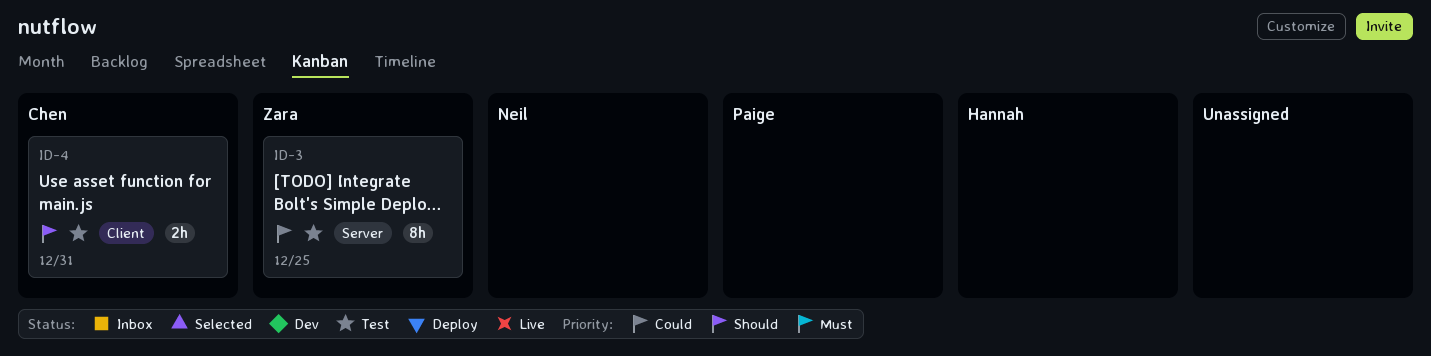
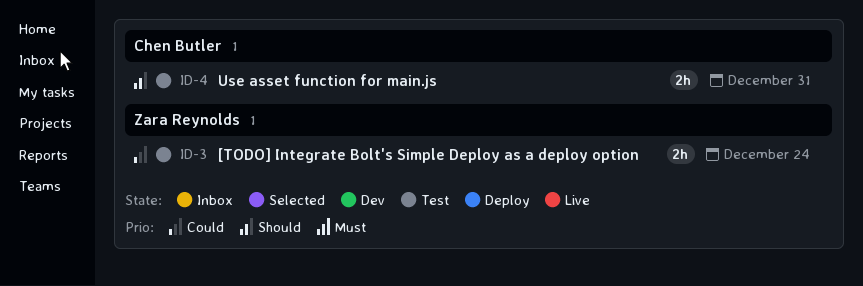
ID-3, estimate: 8h -> 2h
ID-3, due: Dec 25 -> Dec 24

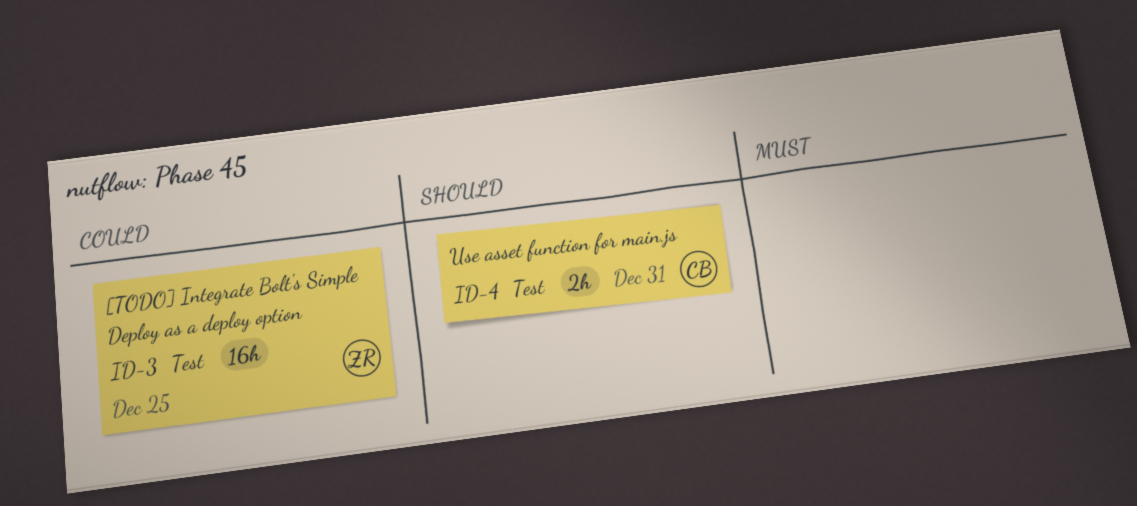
ID-3, estimate: 2h -> 16h
ID-3, due: Dec 24 -> Dec 25

